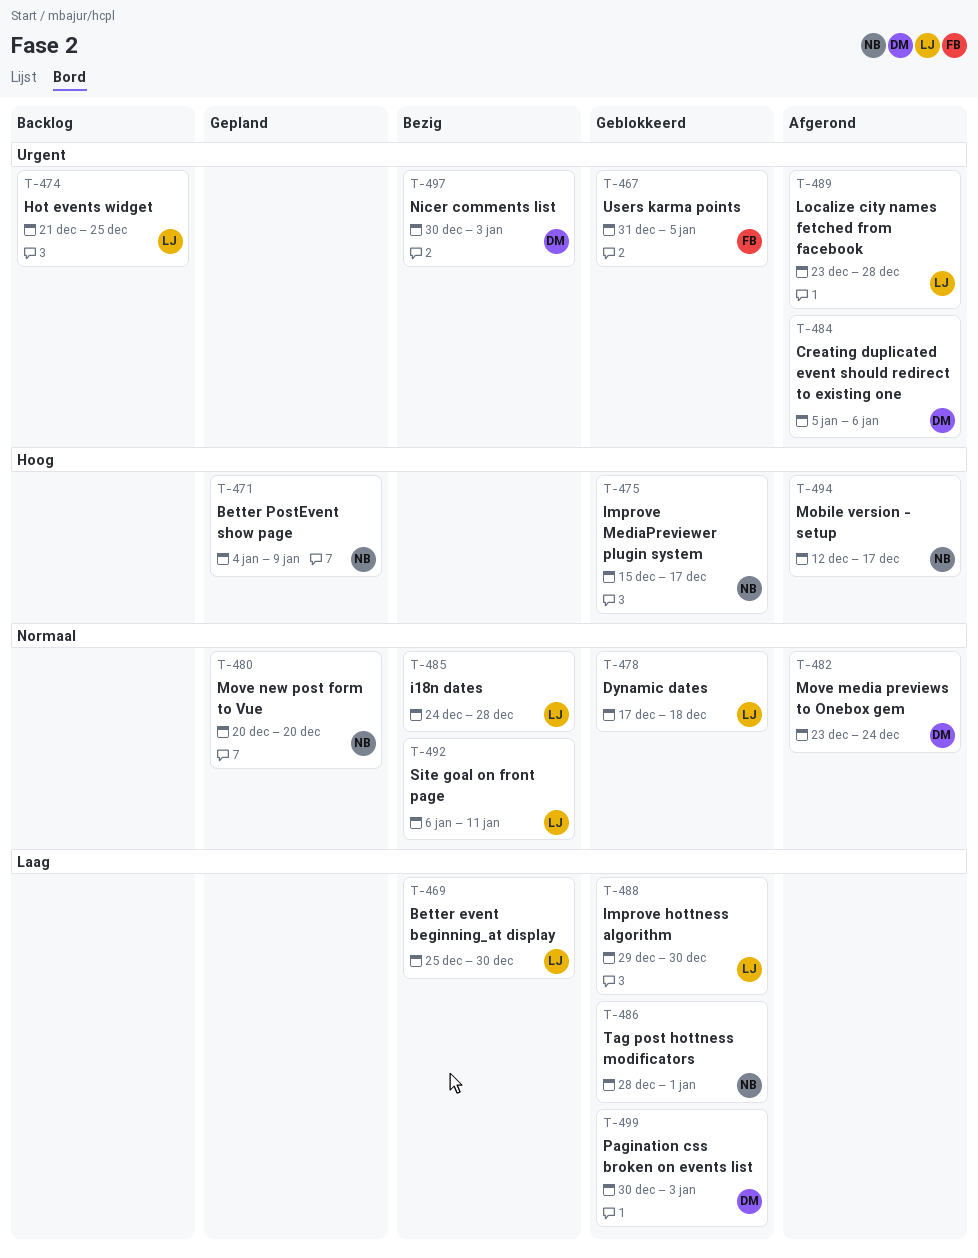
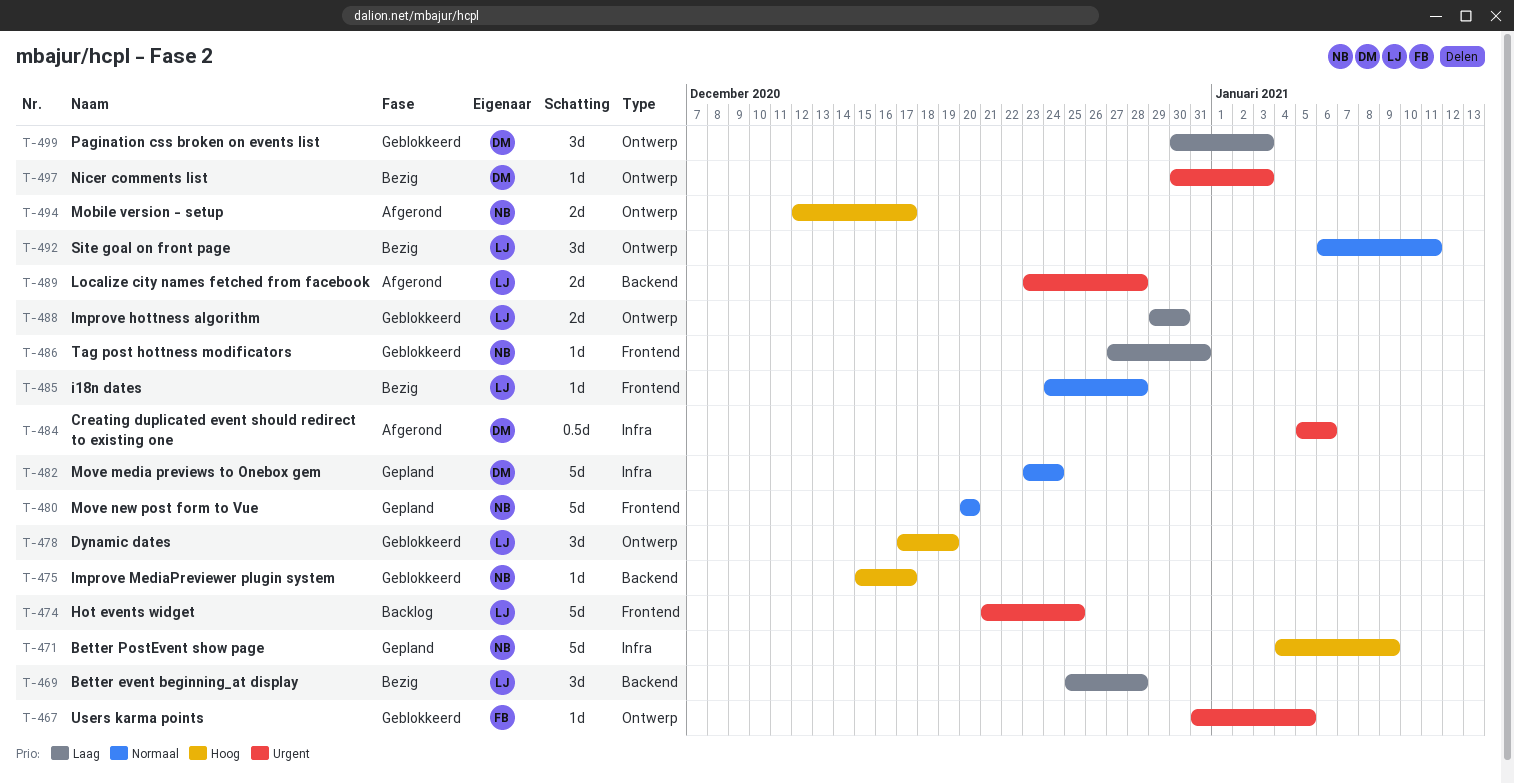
T-469, due: Dec 30 -> Dec 28
T-478, priority: Normaal -> Hoog
T-478, due: Dec 18 -> Dec 19
T-482, status: Afgerond -> Gepland
T-486, start: Dec 28 -> Dec 27
T-486, due: Jan 1 -> Dec 31

